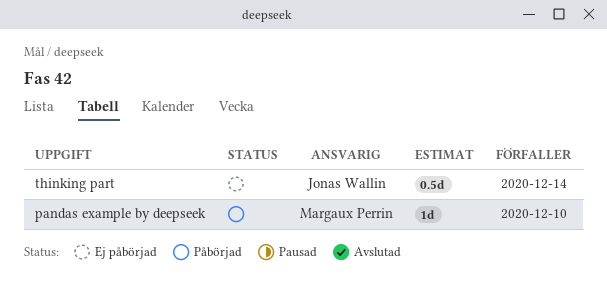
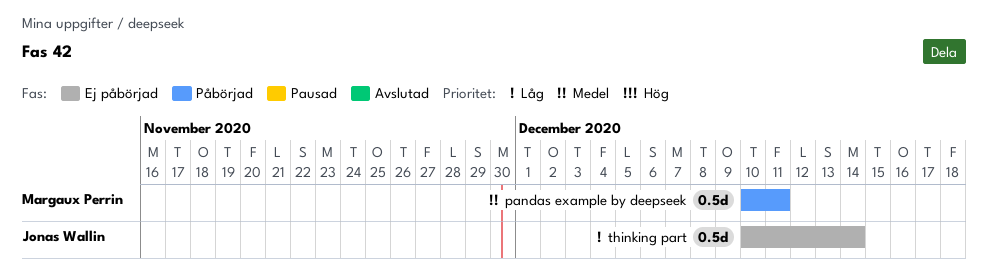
pandas example by deepseek, estimate: 1d -> 0.5d
pandas example by deepseek, due: Dec 10 -> Dec 11

